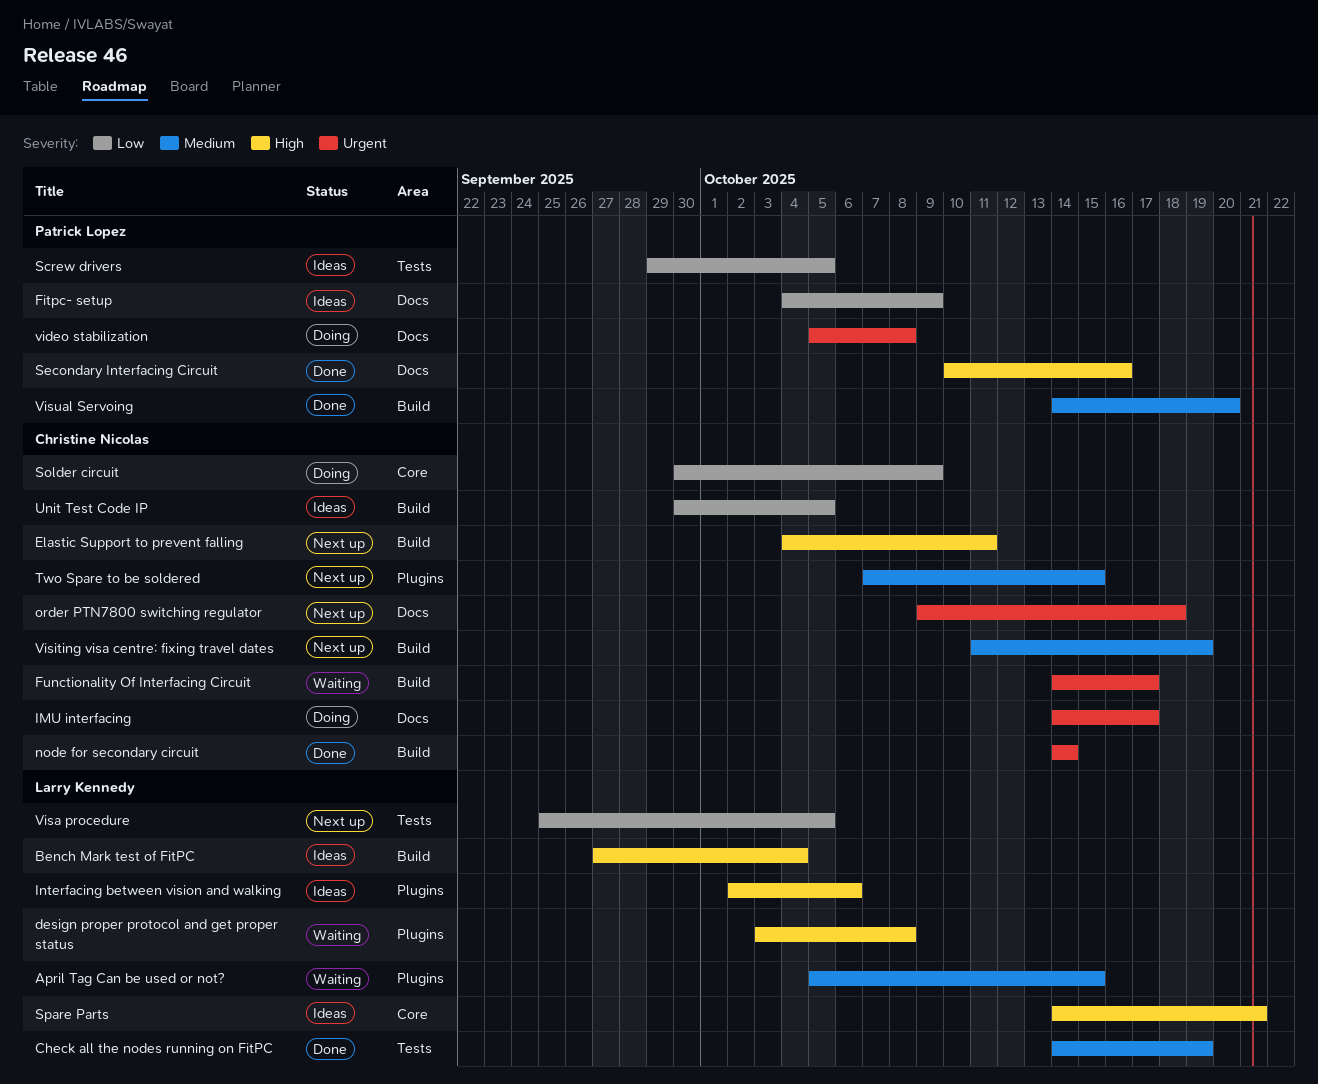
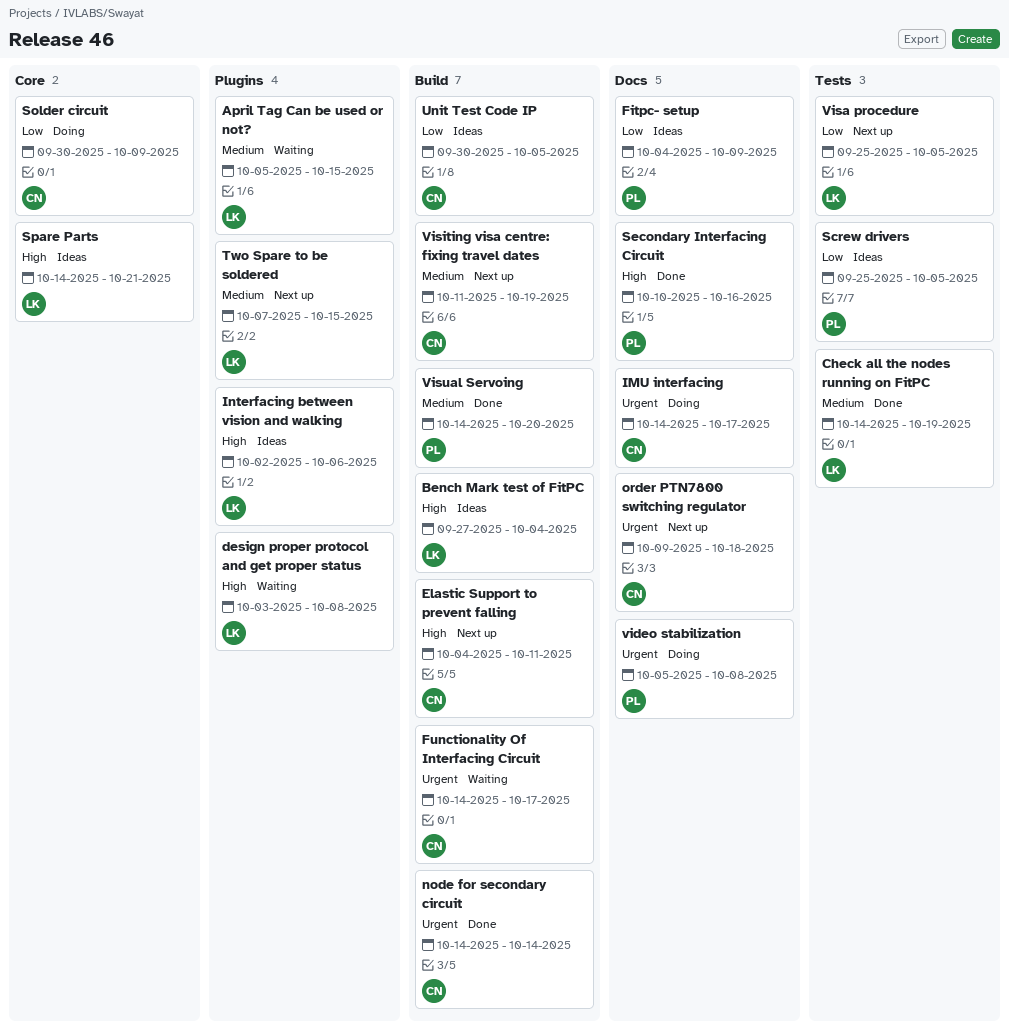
Screw drivers, start: Sep 29 -> Sep 25
Two Spare to be soldered, owner: Christine Nicolas -> Larry Kennedy

